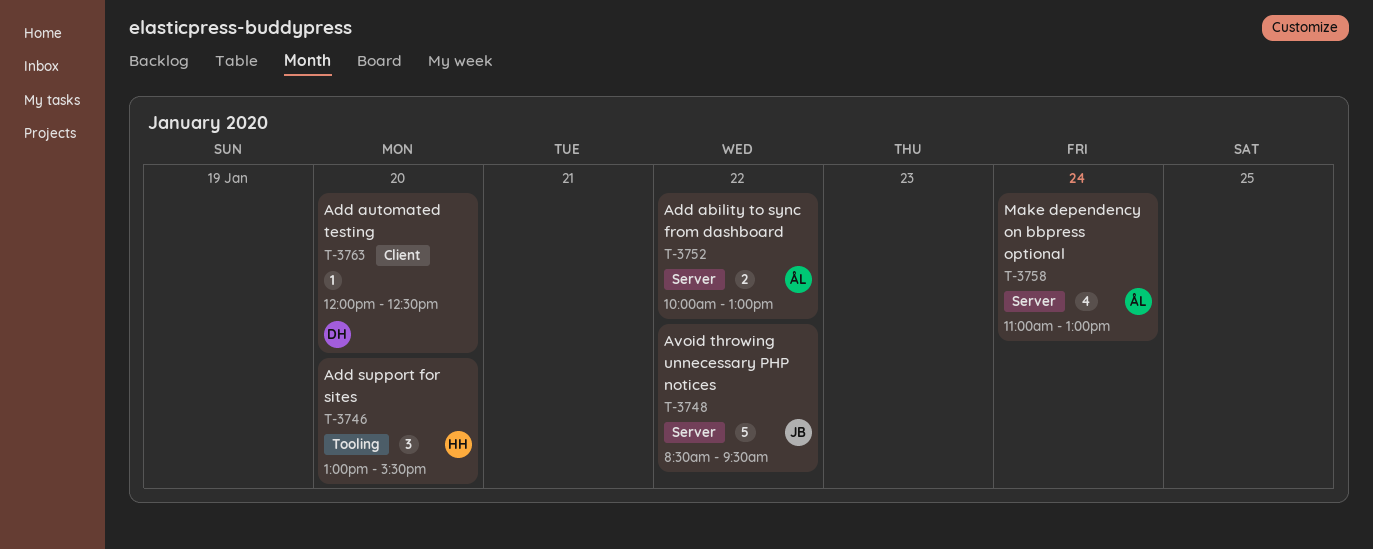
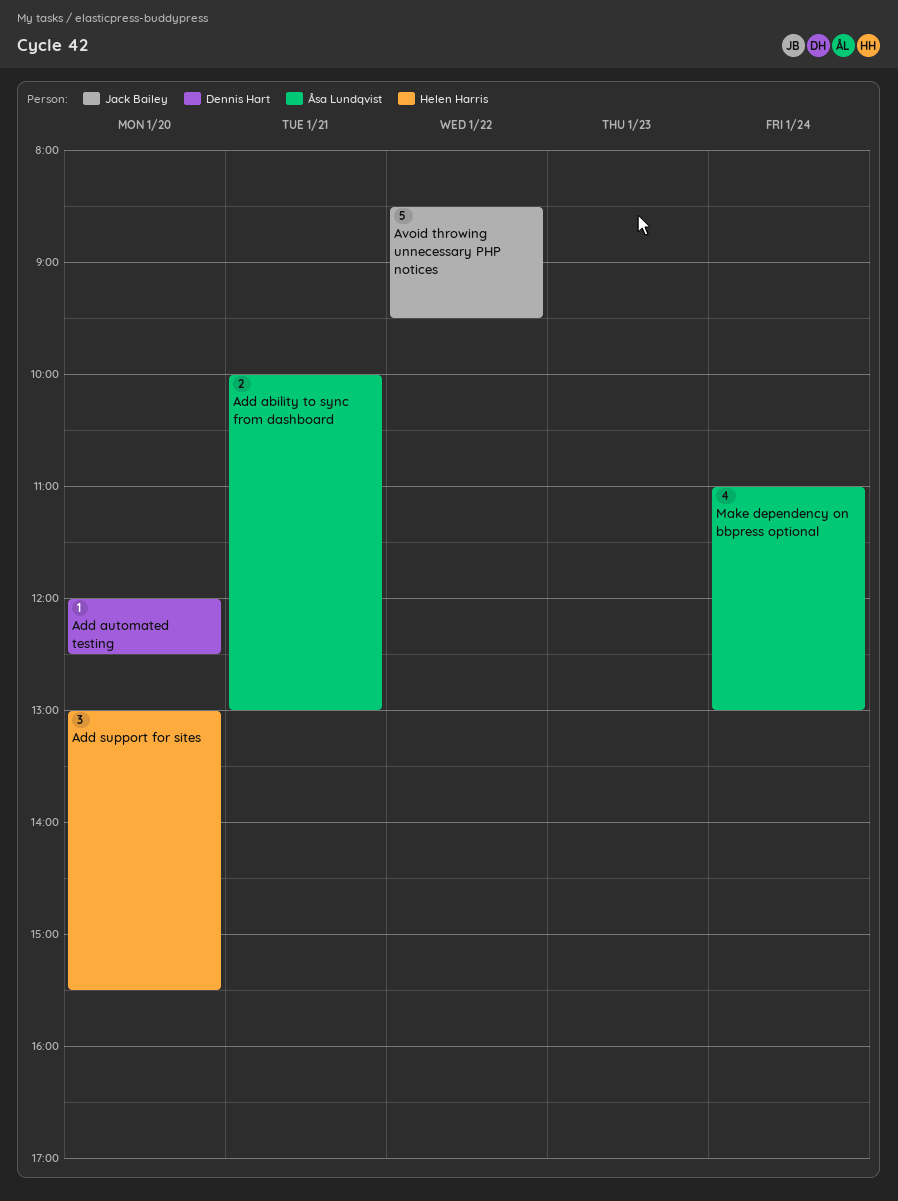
Add ability to sync from dashboard, day: Jan 22 -> Jan 21

